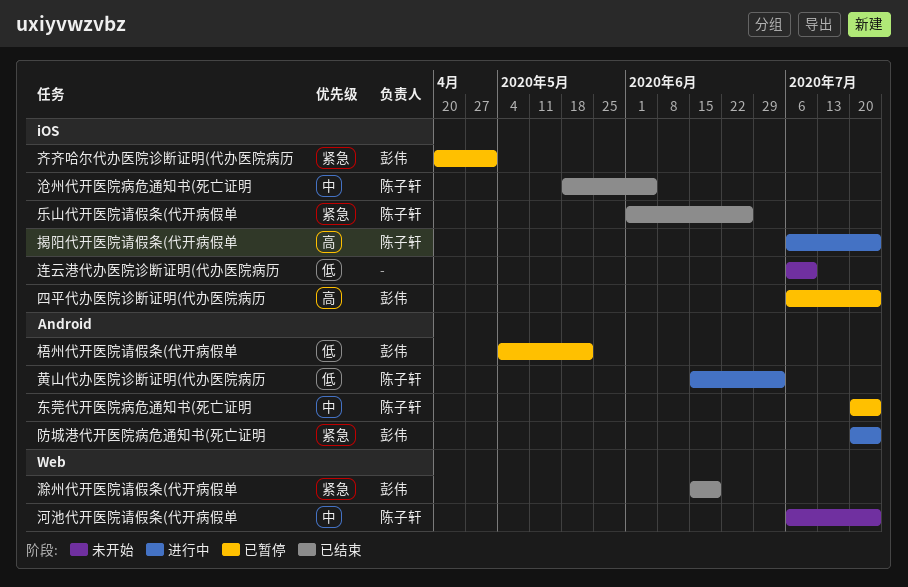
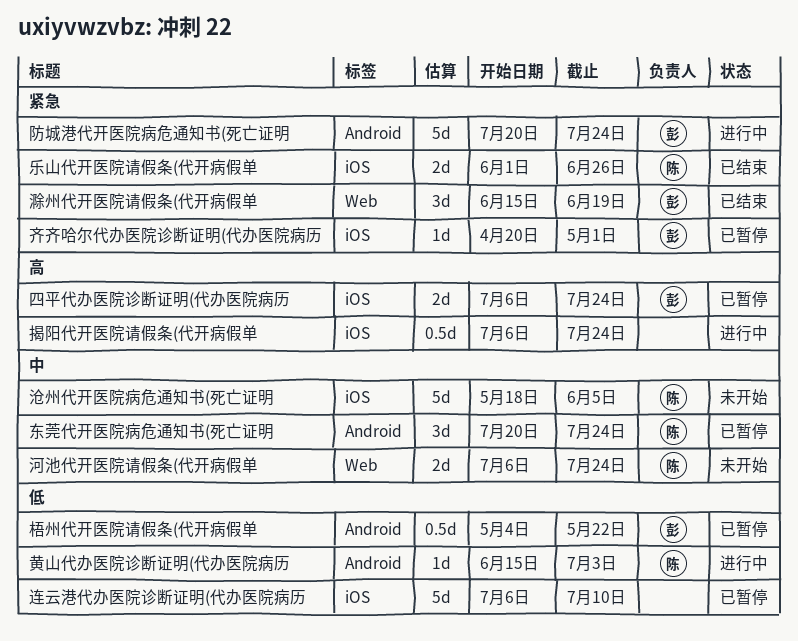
揭阳代开医院请假条(代开病假单, owner: 陈子轩 -> none
沧州代开医院病危通知书(死亡证明, status: 已结束 -> 未开始
连云港代办医院诊断证明(代办医院病历, status: 未开始 -> 已暂停

